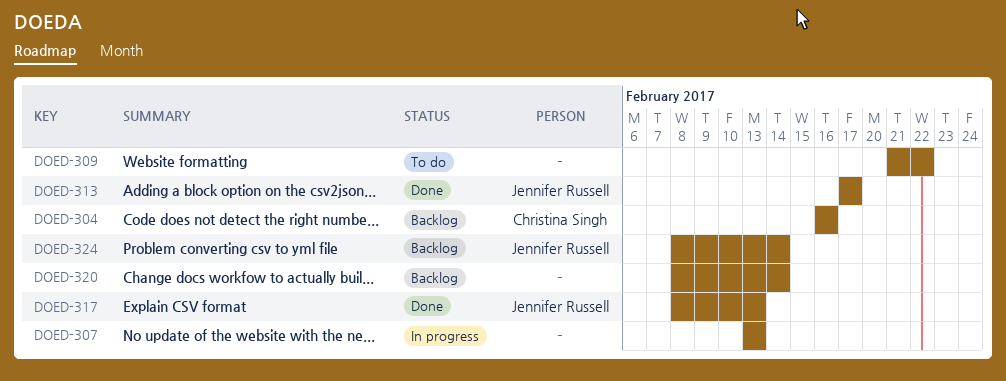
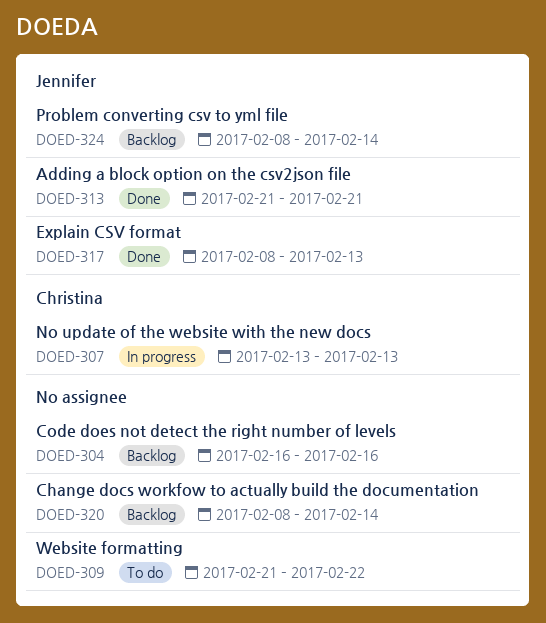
DOED-304, owner: Christina Singh -> none
DOED-307, owner: none -> Christina Singh
DOED-313, start: Feb 17 -> Feb 21
DOED-313, due: Feb 17 -> Feb 21

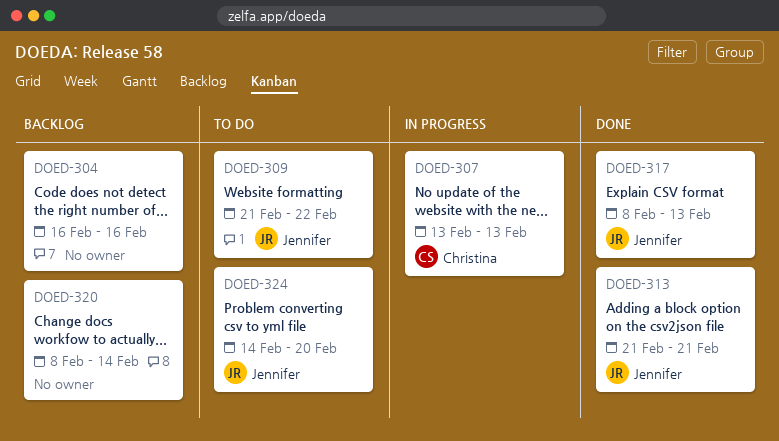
DOED-309, owner: none -> Jennifer
DOED-324, status: Backlog -> To do
DOED-324, start: Feb 8 -> Feb 14
DOED-324, due: Feb 14 -> Feb 20

